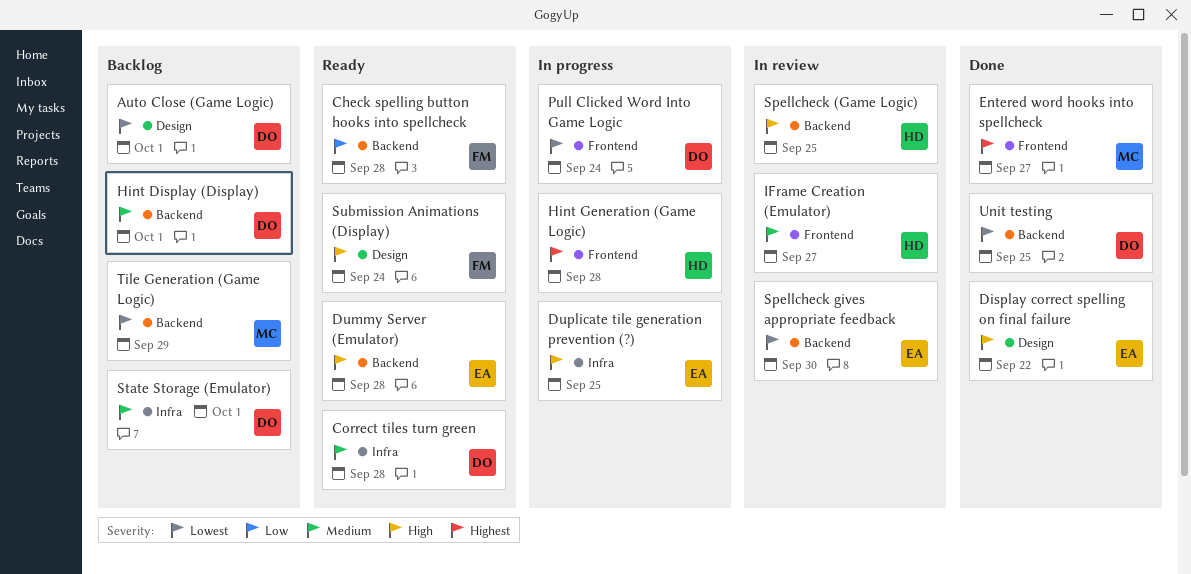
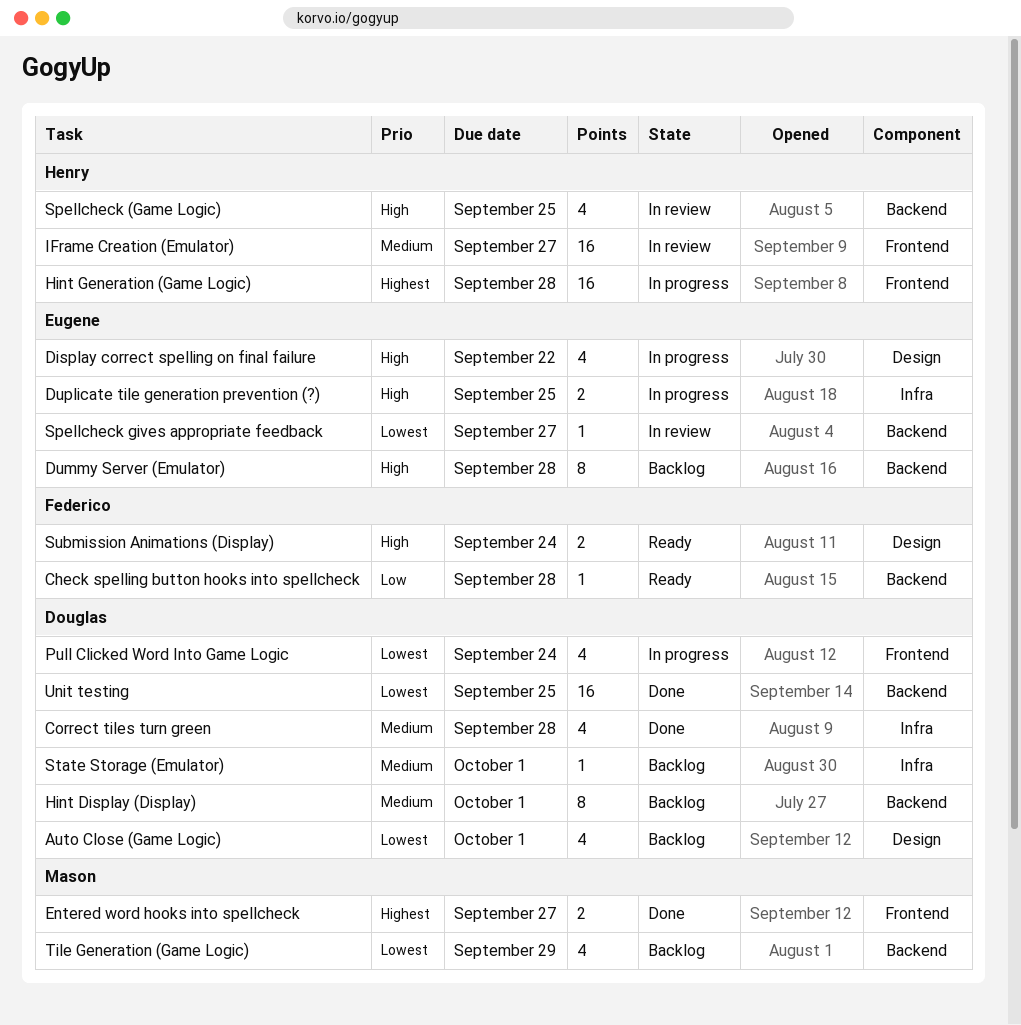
Correct tiles turn green, status: Ready -> Done
Display correct spelling on final failure, status: Done -> In progress
Dummy Server (Emulator), status: Ready -> Backlog
Spellcheck gives appropriate feedback, due: Sep 30 -> Sep 27

